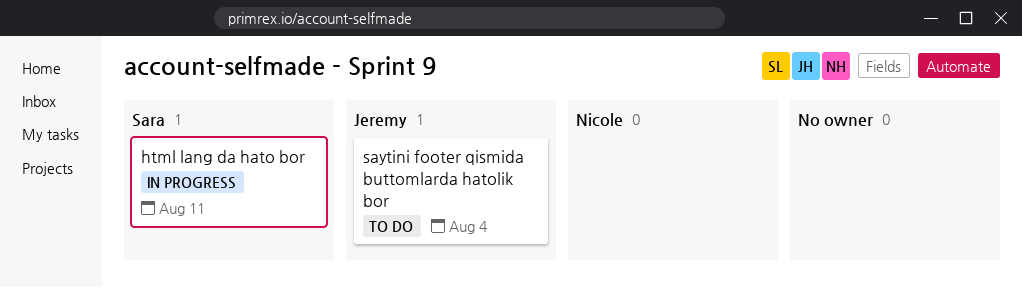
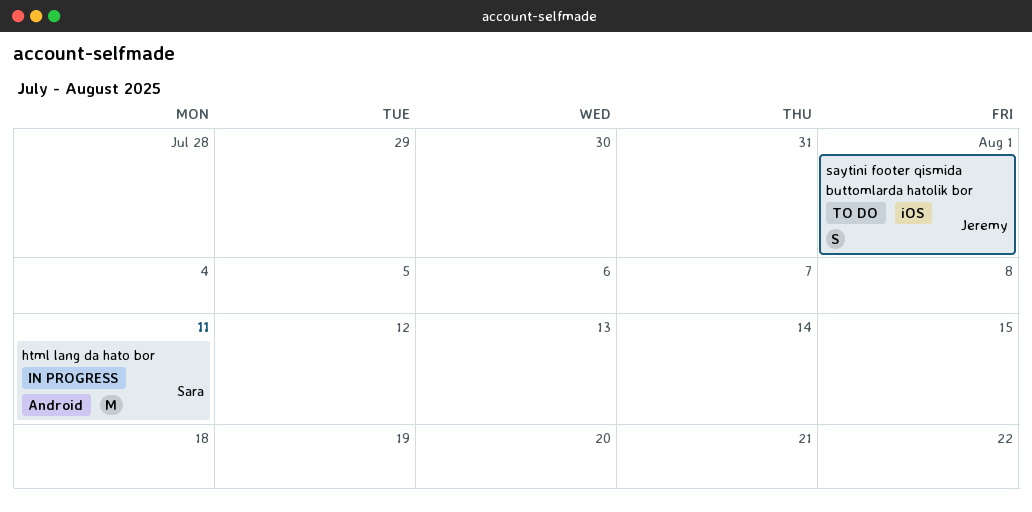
saytini footer qismida buttomlarda hatolik bor, due: Aug 4 -> Aug 1

